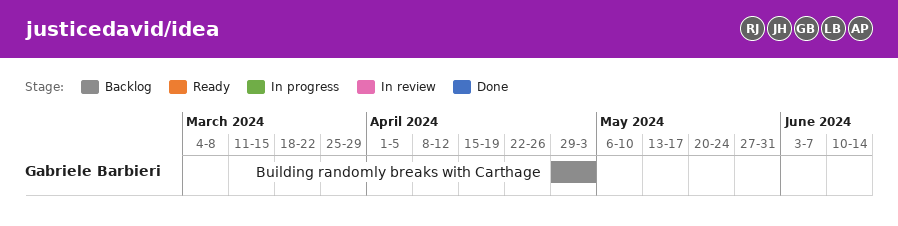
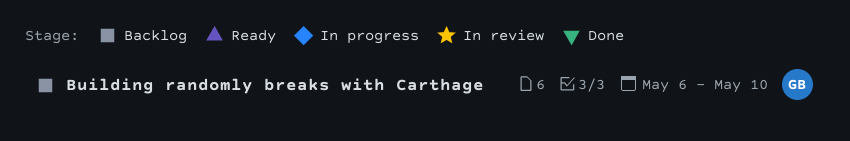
Building randomly breaks with Carthage, start: Apr 29 -> May 6
Building randomly breaks with Carthage, due: May 3 -> May 10

